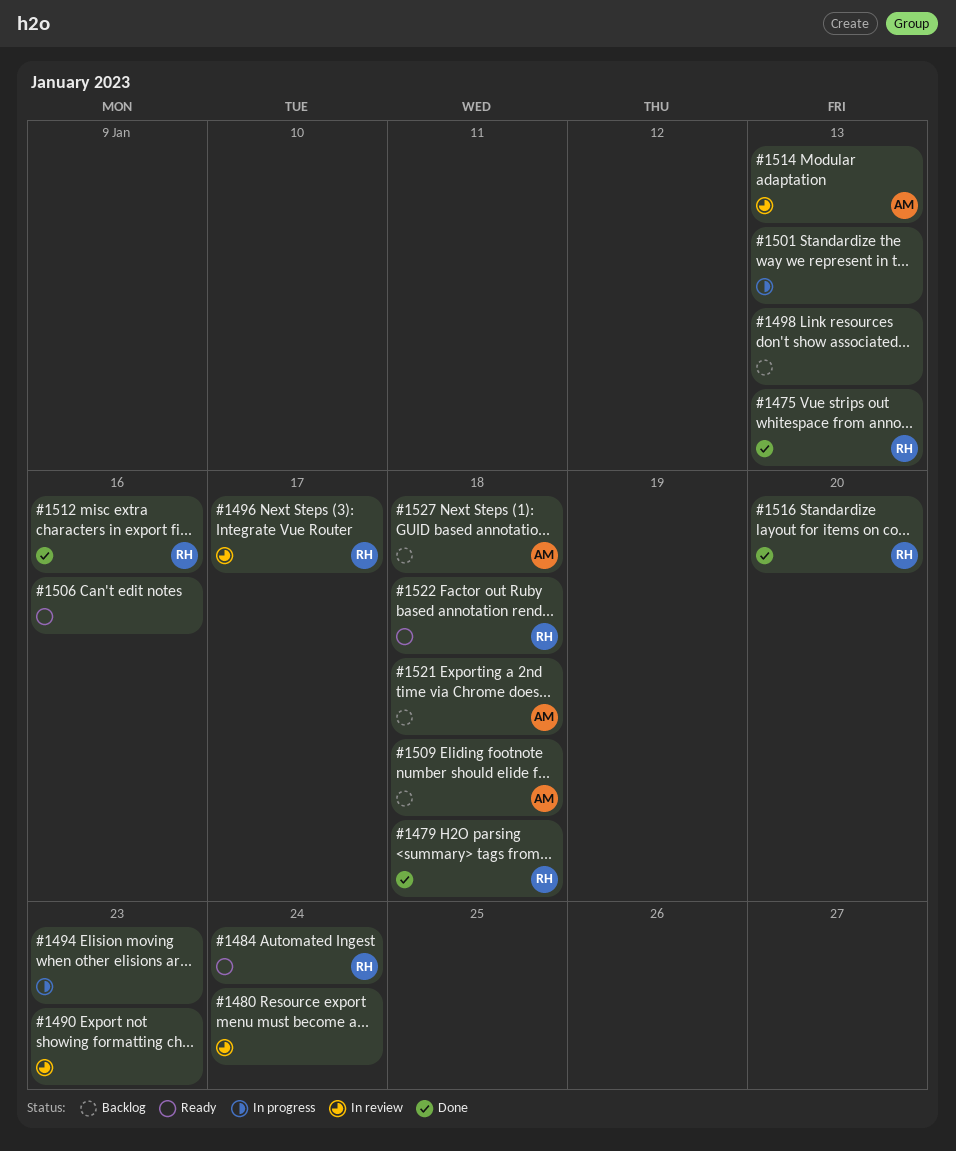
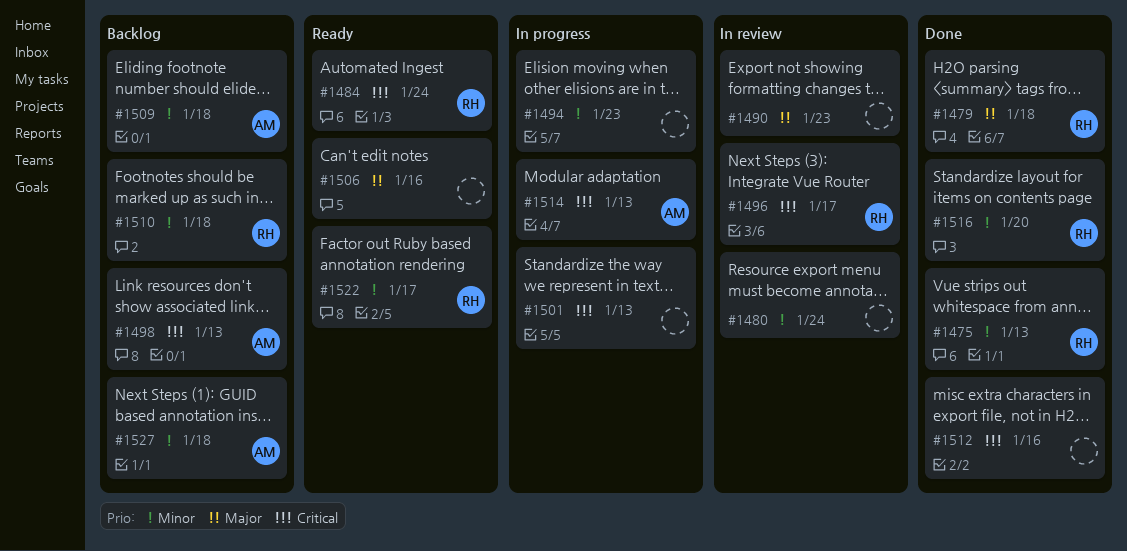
#1498, owner: none -> AM
#1510: none -> present
#1512, owner: RH -> none
#1514, status: In review -> In progress
#1521: present -> none
#1522, due: Jan 18 -> Jan 17

